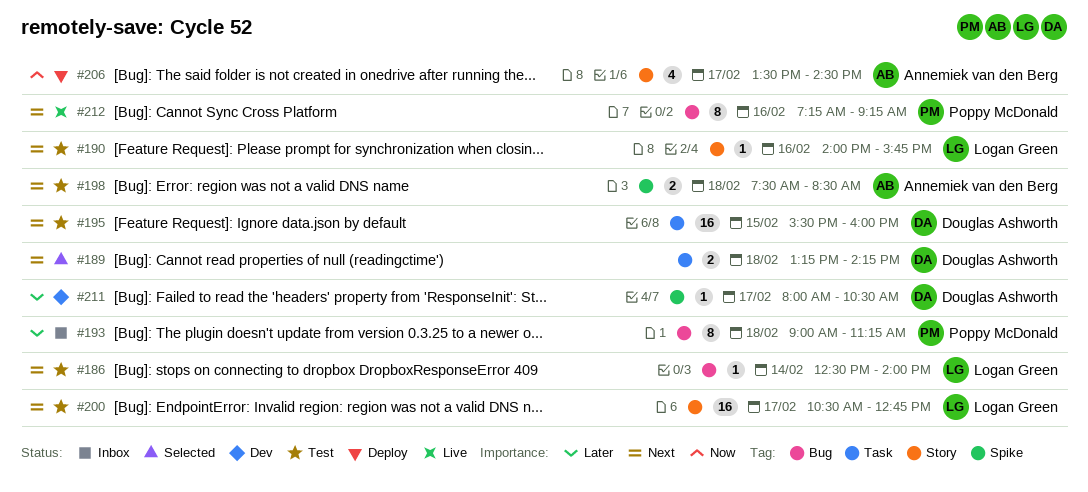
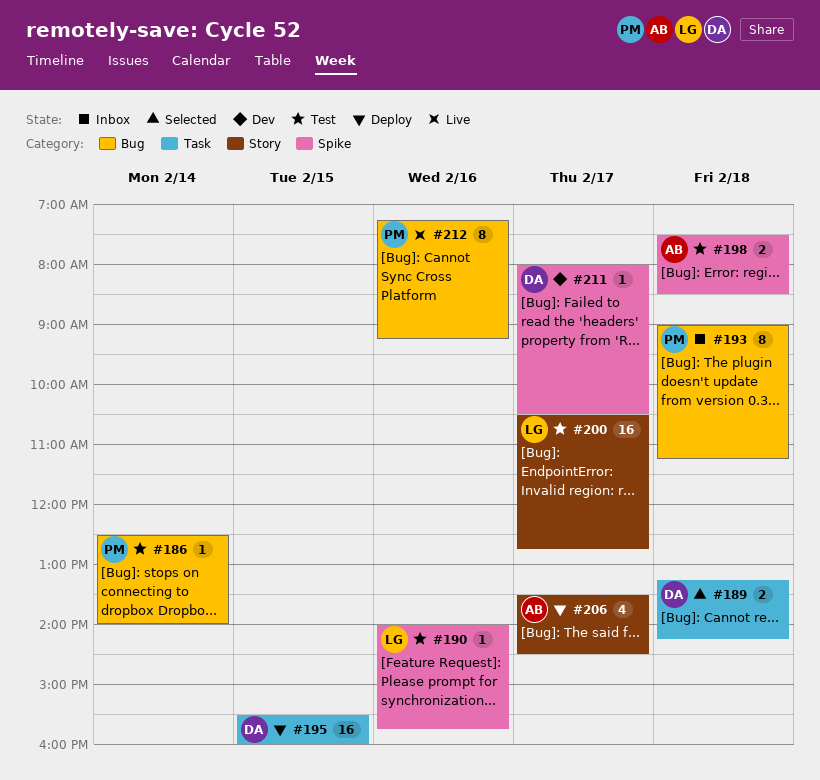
#186, owner: Logan Green -> Poppy McDonald
#190, label: Story -> Spike
#195, status: Test -> Deploy

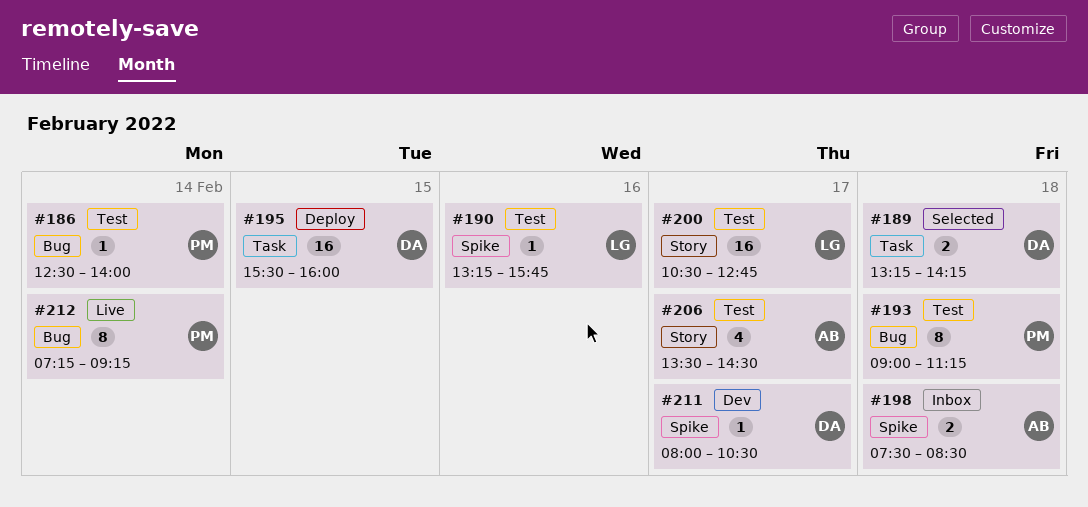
#190, begins: 14:00 -> 13:15
#193, status: Inbox -> Test
#198, status: Test -> Inbox
#206, status: Deploy -> Test
#212, day: Feb 16 -> Feb 14

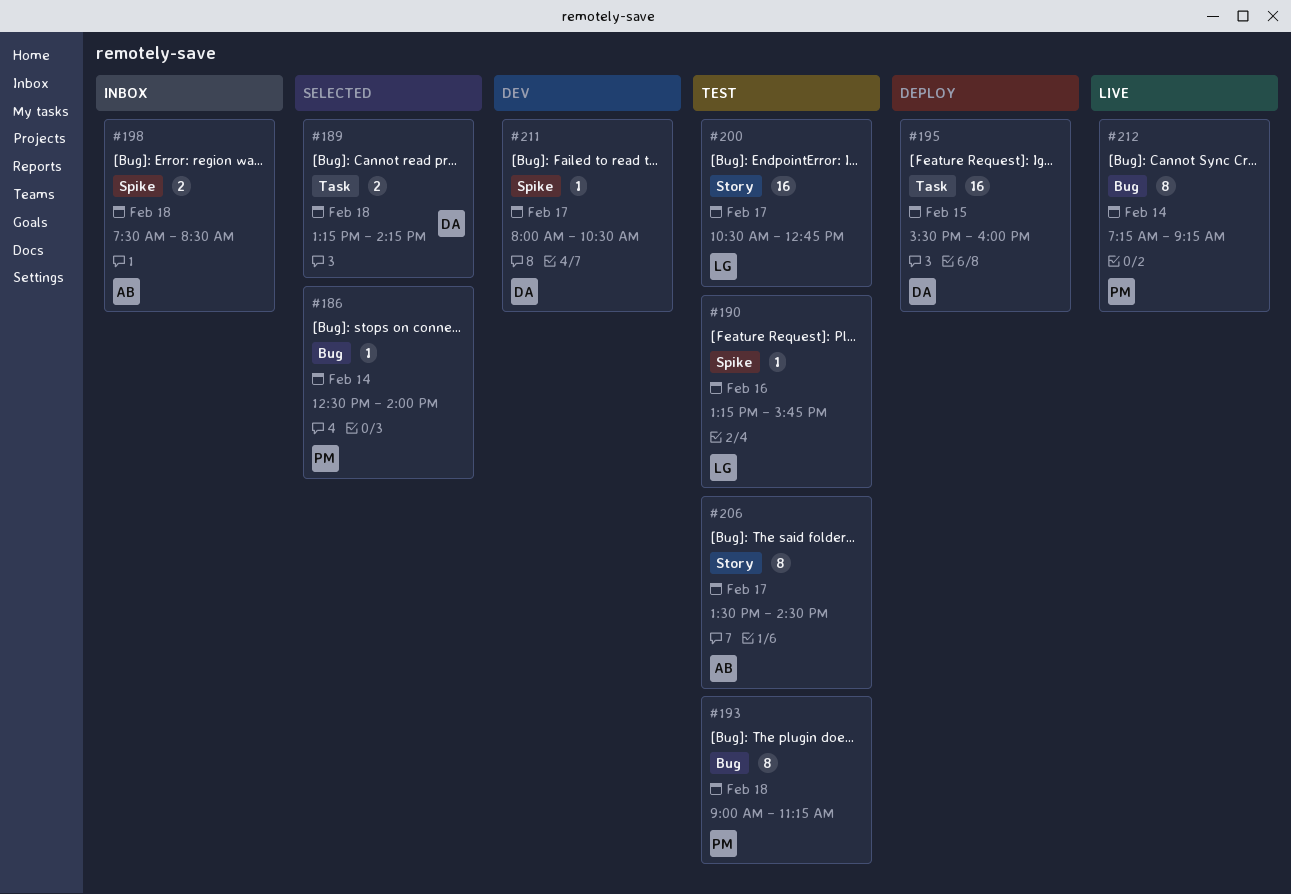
#186, status: Test -> Selected
#206, estimate: 4 -> 8

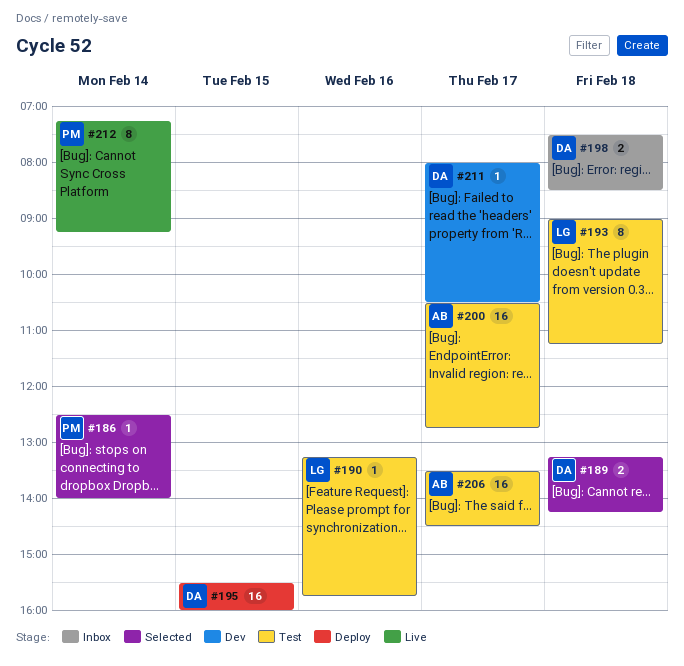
#193, owner: PM -> LG
#198, owner: AB -> DA
#200, owner: LG -> AB
#206, estimate: 8 -> 16

